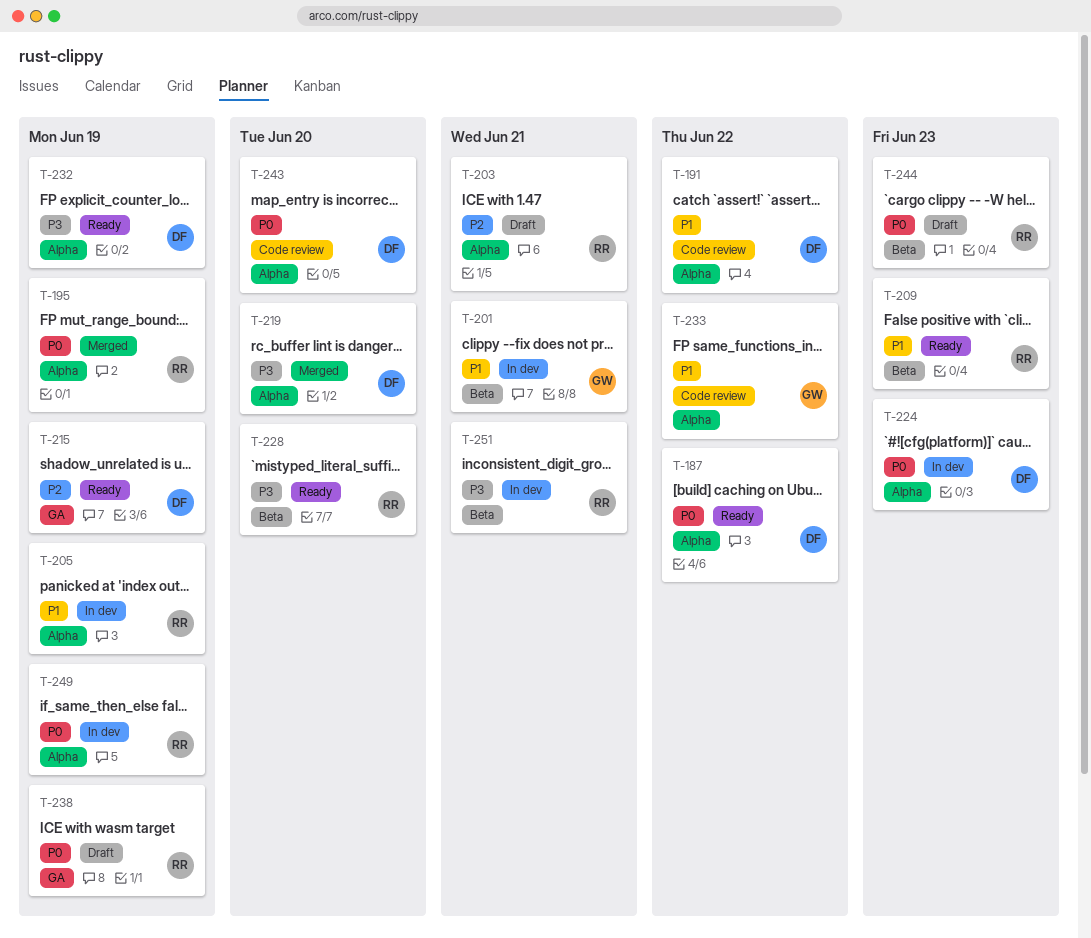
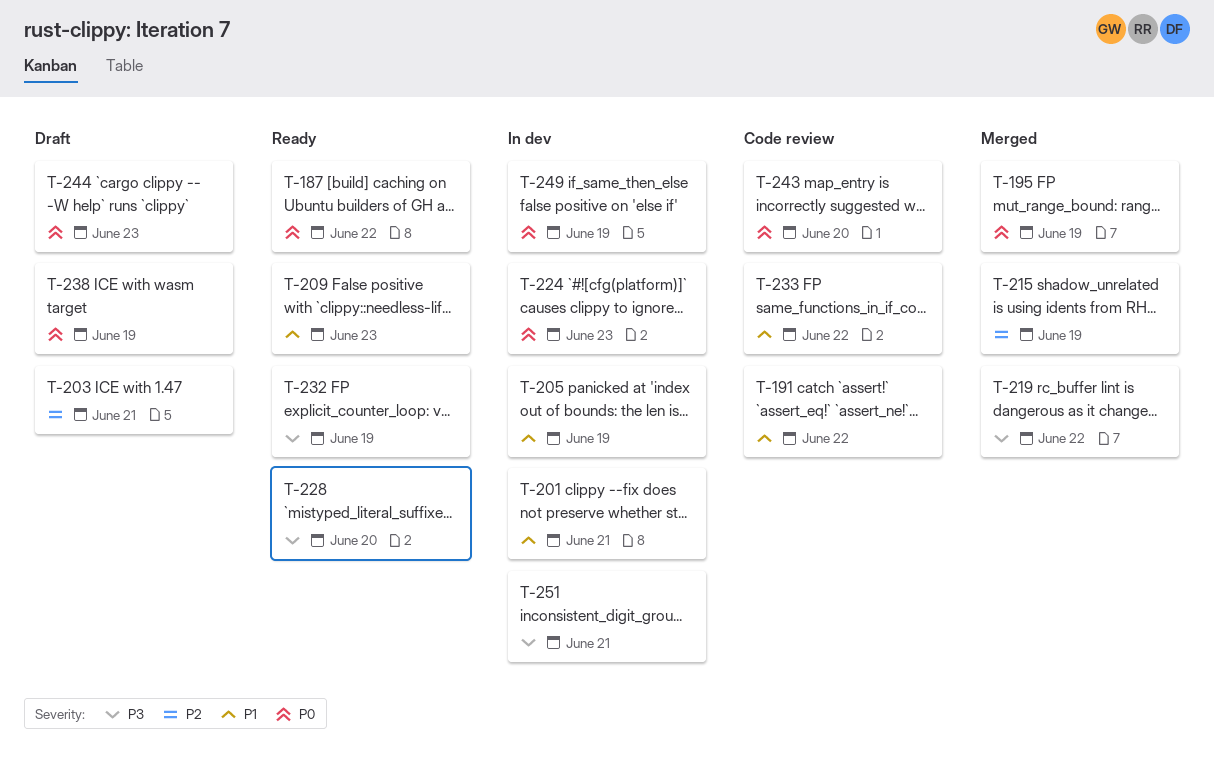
T-215, status: Ready -> Merged
T-219, due: Jun 20 -> Jun 22

